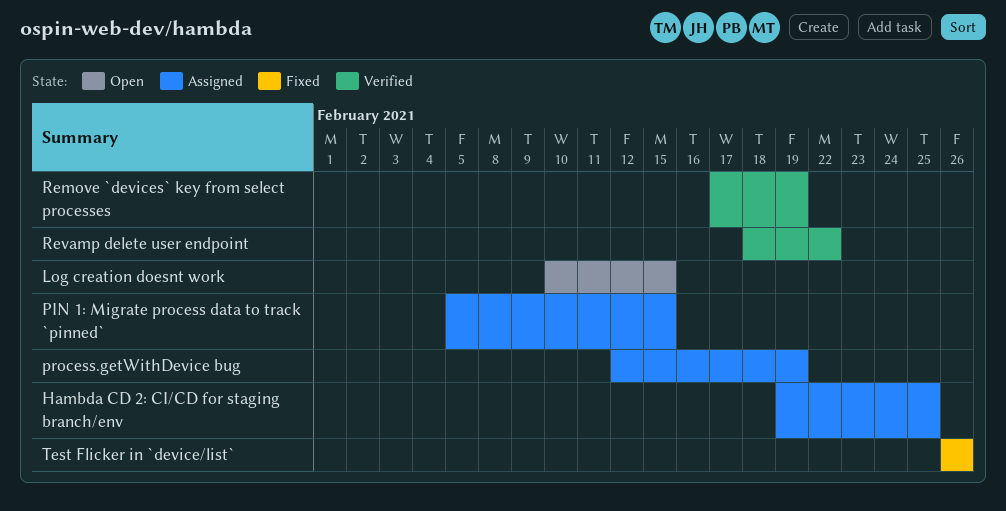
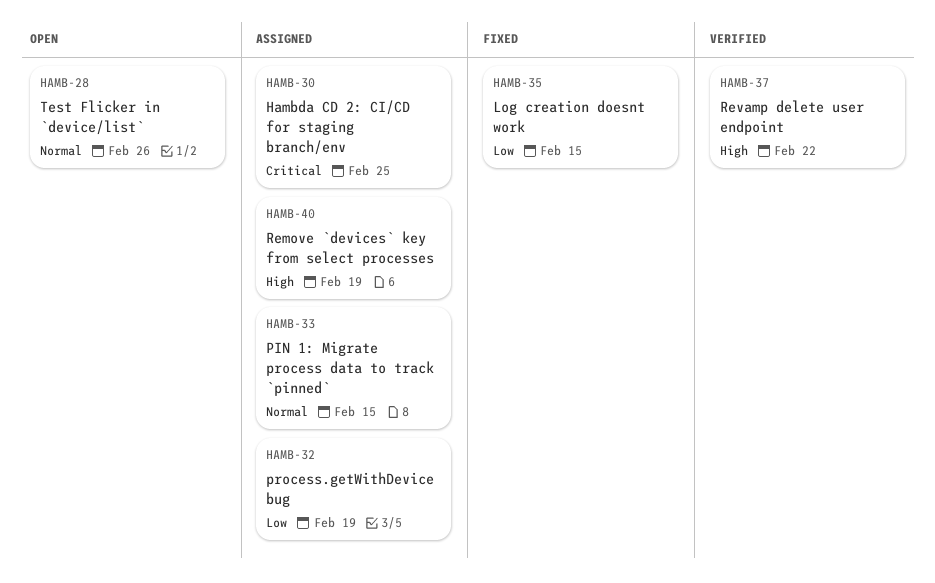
Log creation doesnt work, status: Open -> Fixed
Remove `devices` key from select processes, status: Verified -> Assigned
Test Flicker in `device/list`, status: Fixed -> Open

